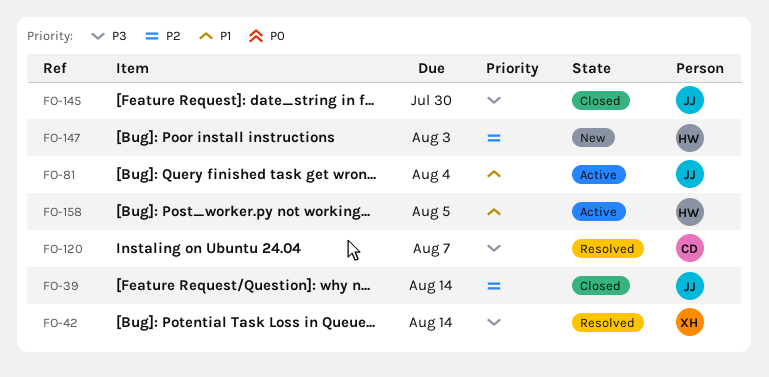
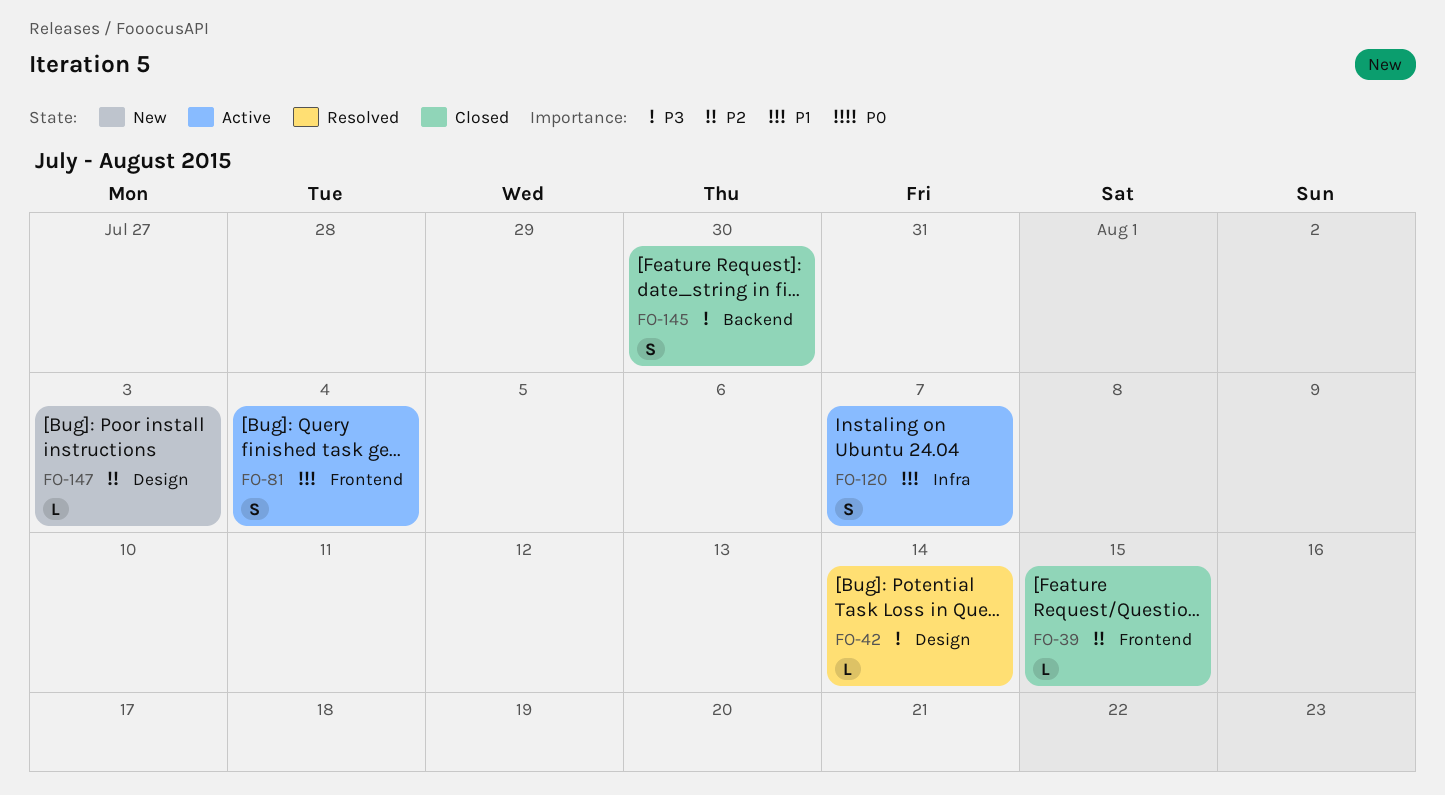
FO-39, due: Aug 14 -> Aug 15
FO-120, status: Resolved -> Active
FO-120, priority: P3 -> P1
FO-158: present -> none

